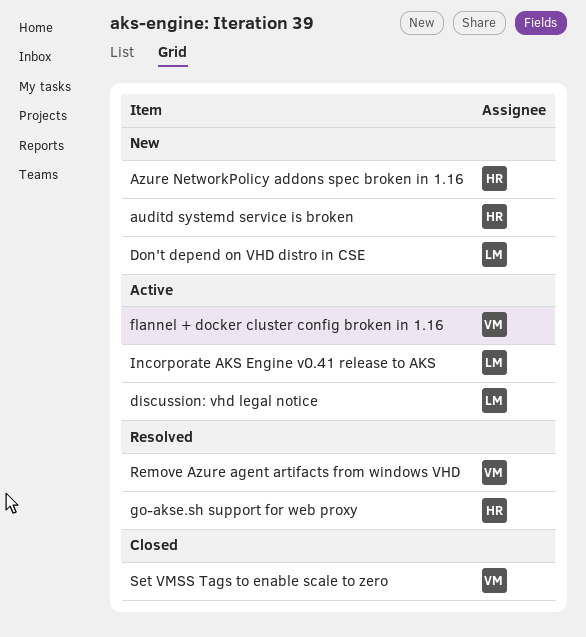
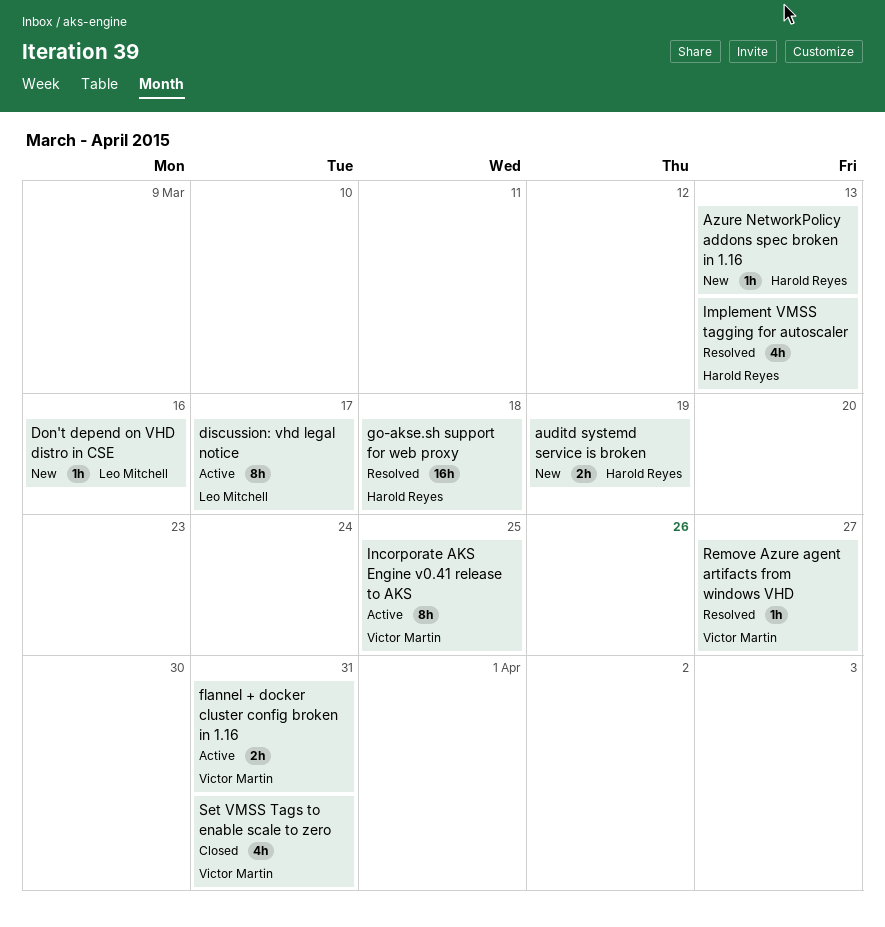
Implement VMSS tagging for autoscaler: none -> present
Incorporate AKS Engine v0.41 release to AKS, owner: Leo Mitchell -> Victor Martin

